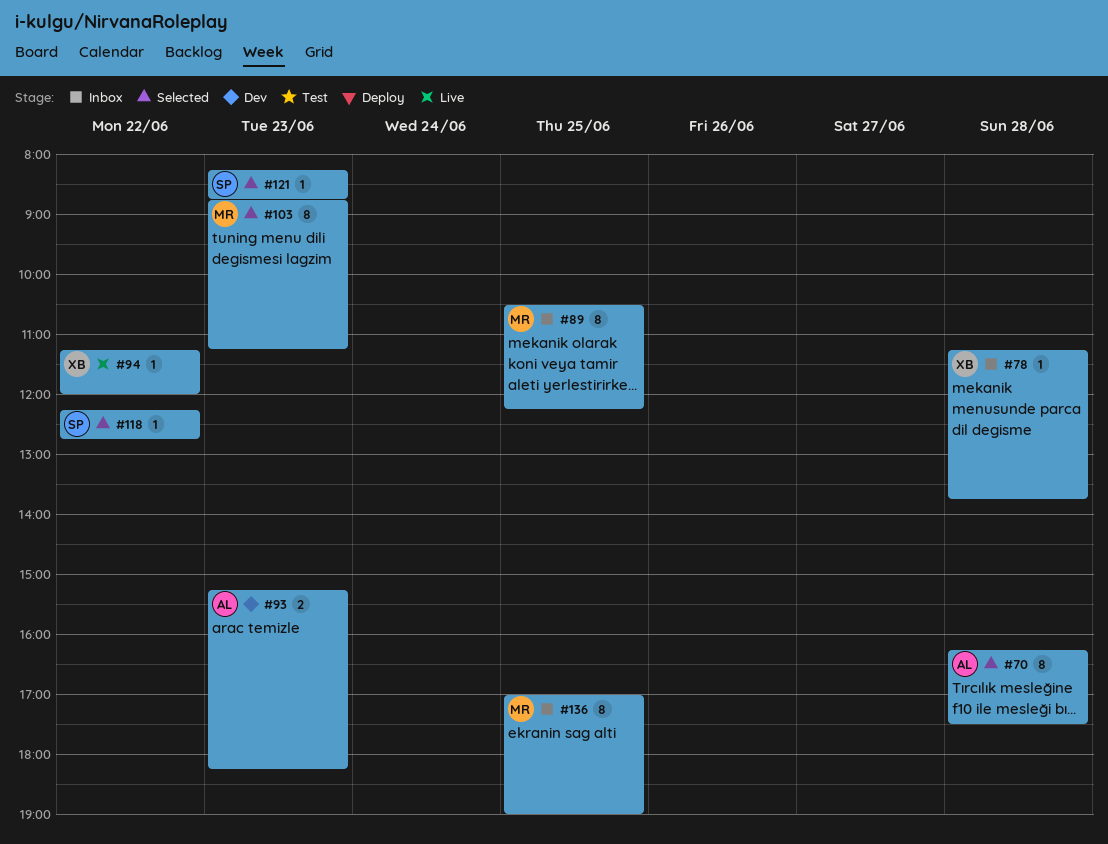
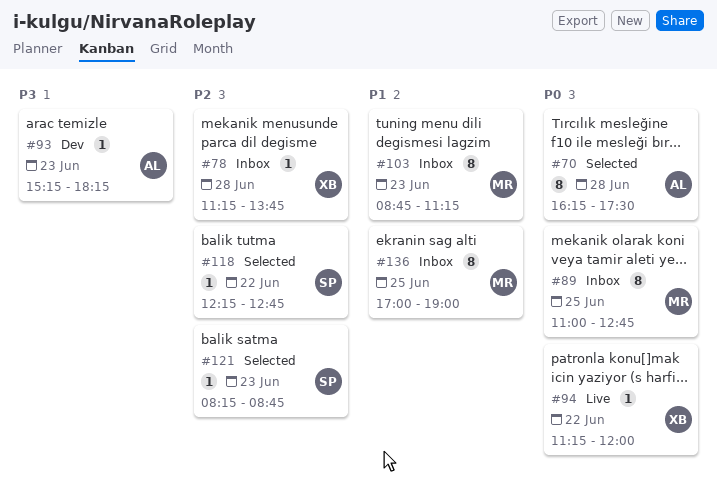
#89, begins: 10:30 -> 11:00
#89, ends: 12:15 -> 12:45
#93, estimate: 2 -> 1
#103, status: Selected -> Inbox

